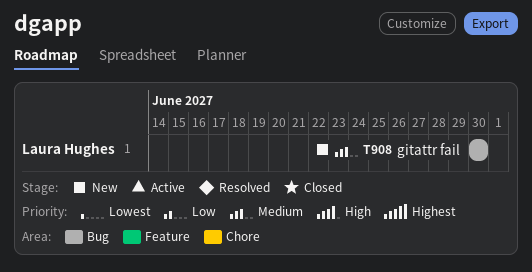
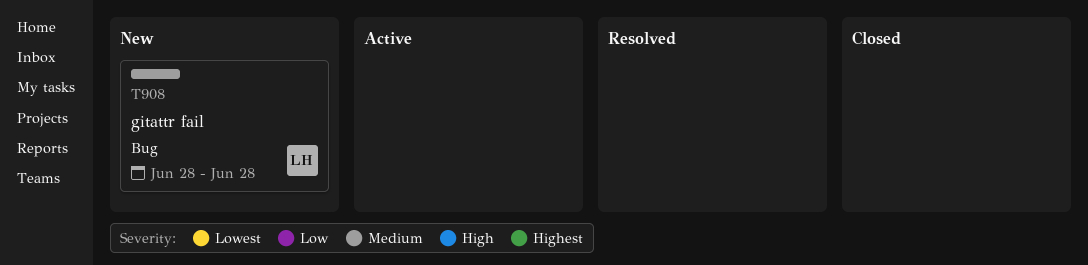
T908, start: Jun 30 -> Jun 28
T908, due: Jun 30 -> Jun 28

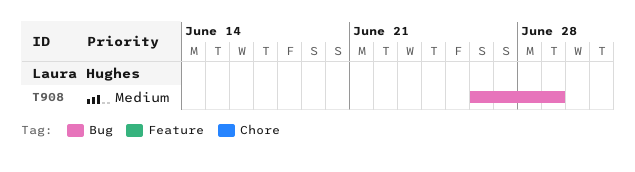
T908, start: Jun 28 -> Jun 26
T908, due: Jun 28 -> Jun 29

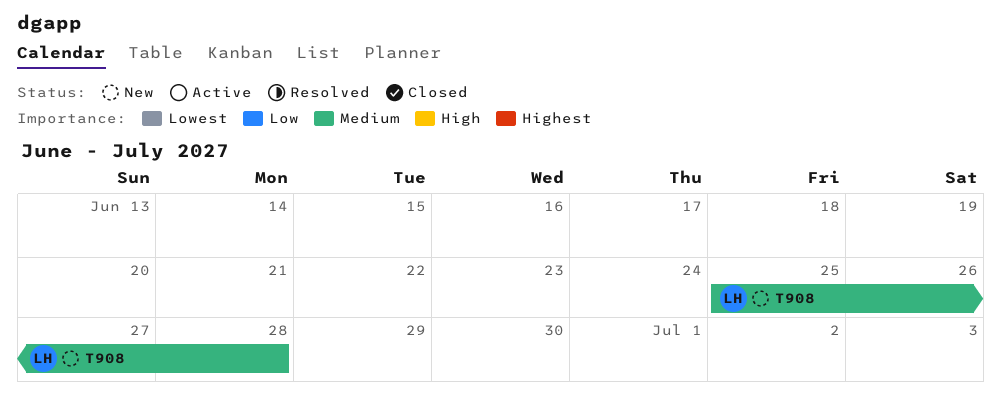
T908, start: Jun 26 -> Jun 25
T908, due: Jun 29 -> Jun 28

